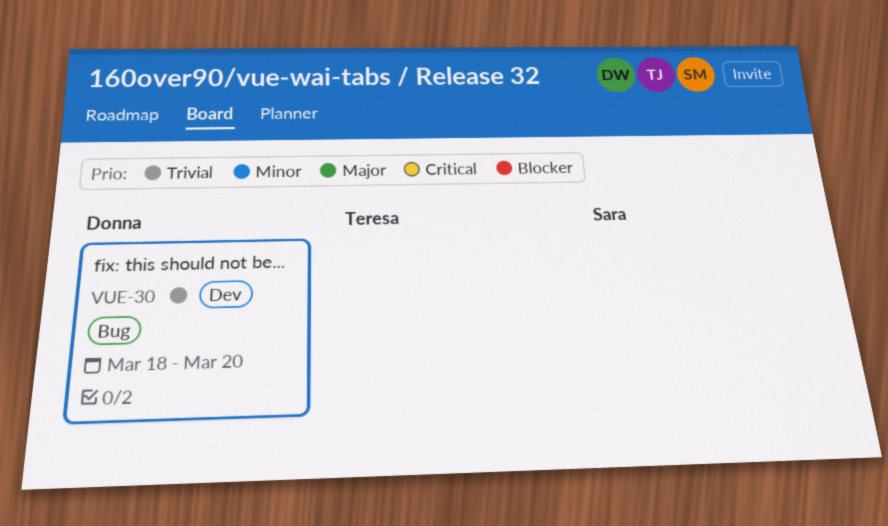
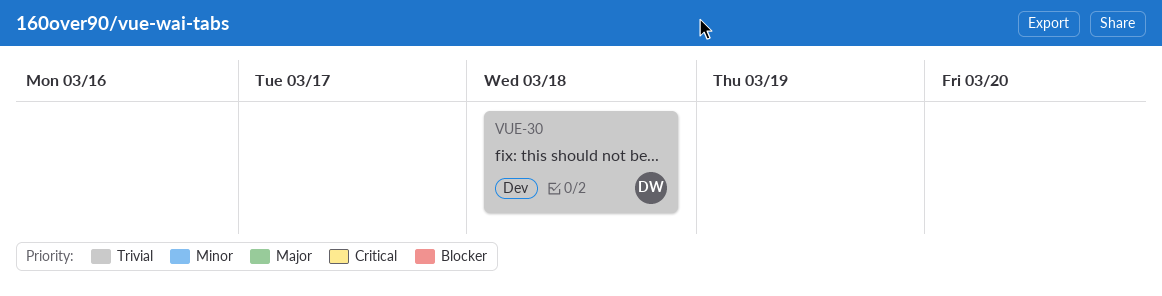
VUE-30, due: Mar 20 -> Mar 18

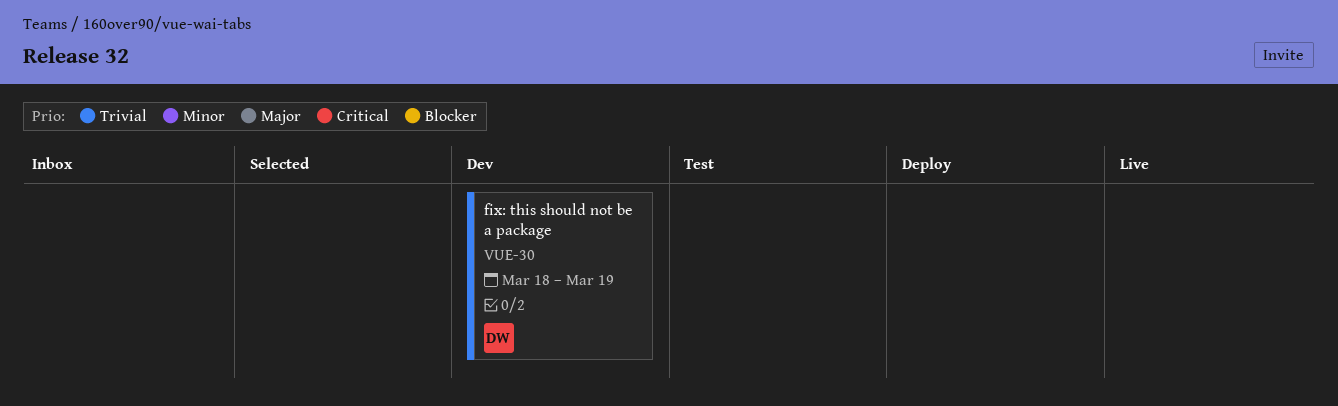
VUE-30, due: Mar 18 -> Mar 19

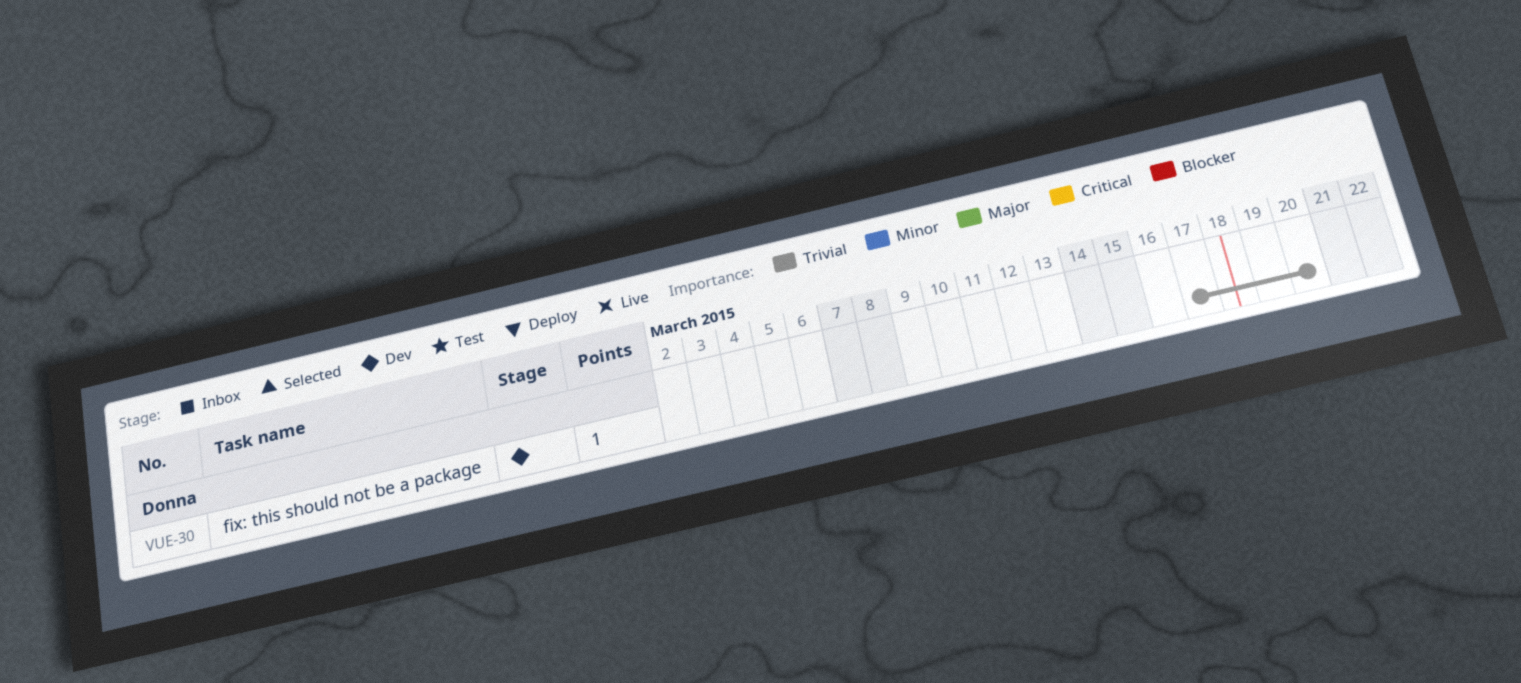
VUE-30, start: Mar 18 -> Mar 17
VUE-30, due: Mar 19 -> Mar 20

